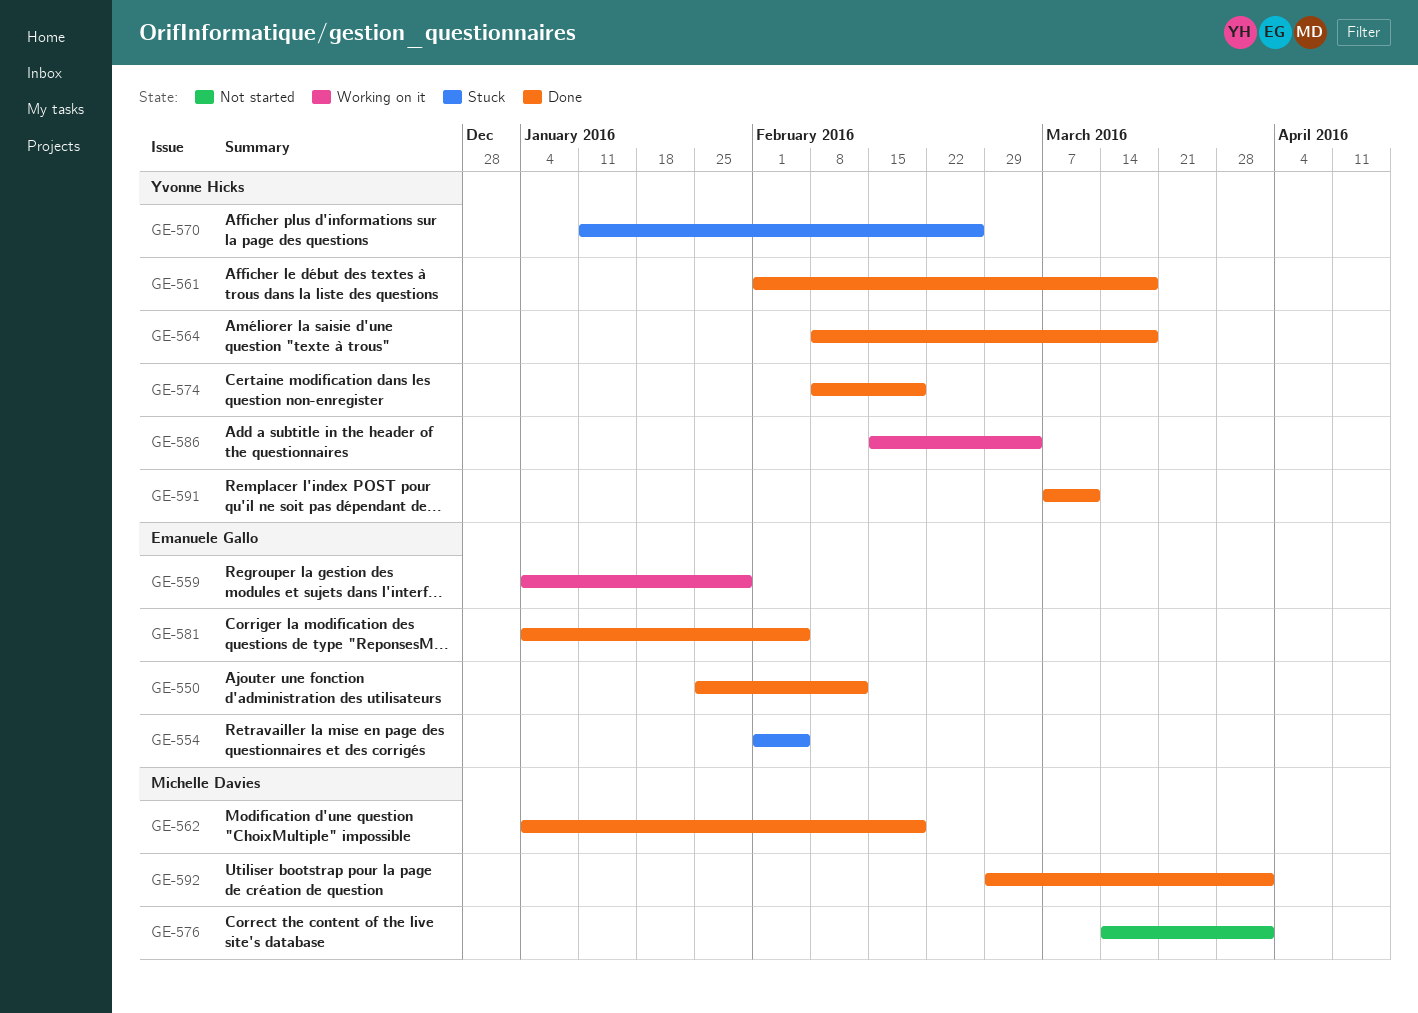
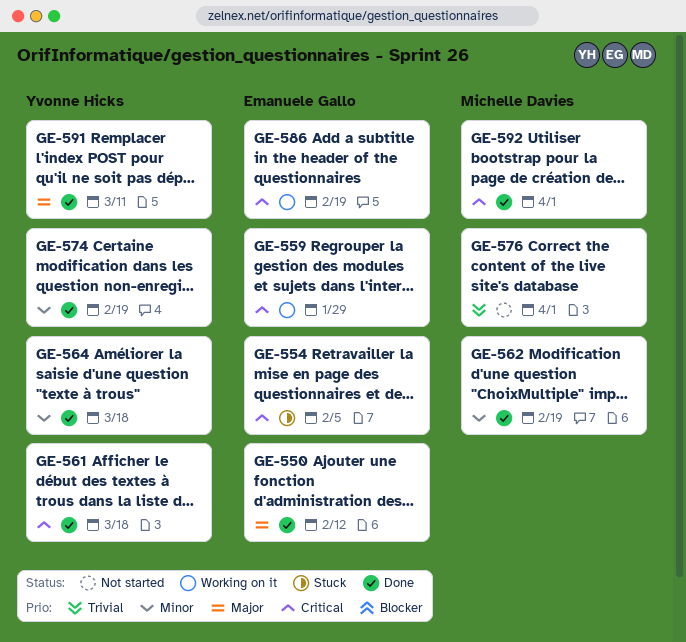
GE-570: present -> none
GE-581: present -> none
GE-586, owner: Yvonne Hicks -> Emanuele Gallo
GE-586, due: Mar 4 -> Feb 19

